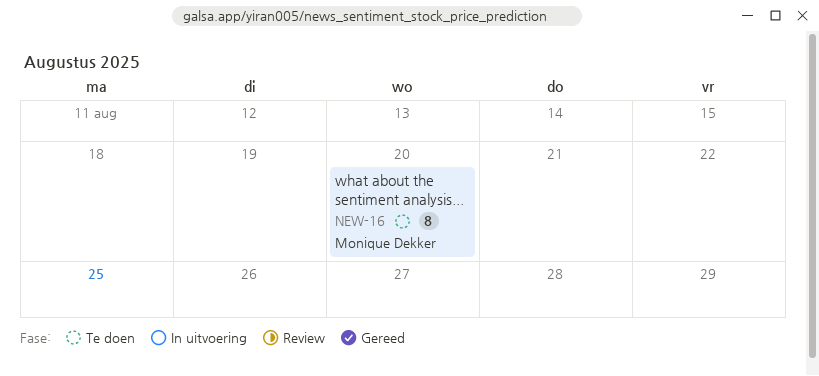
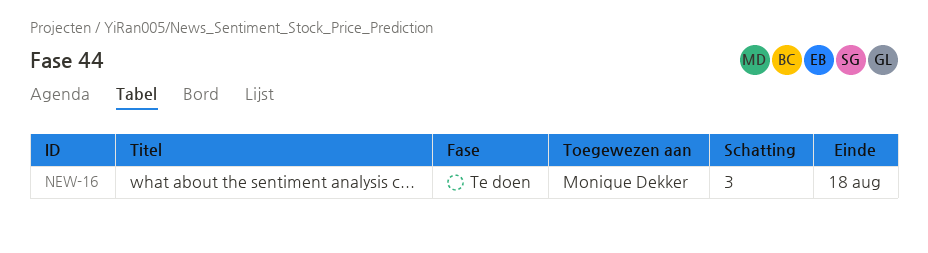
NEW-16, estimate: 8 -> 3
NEW-16, due: Aug 20 -> Aug 18

